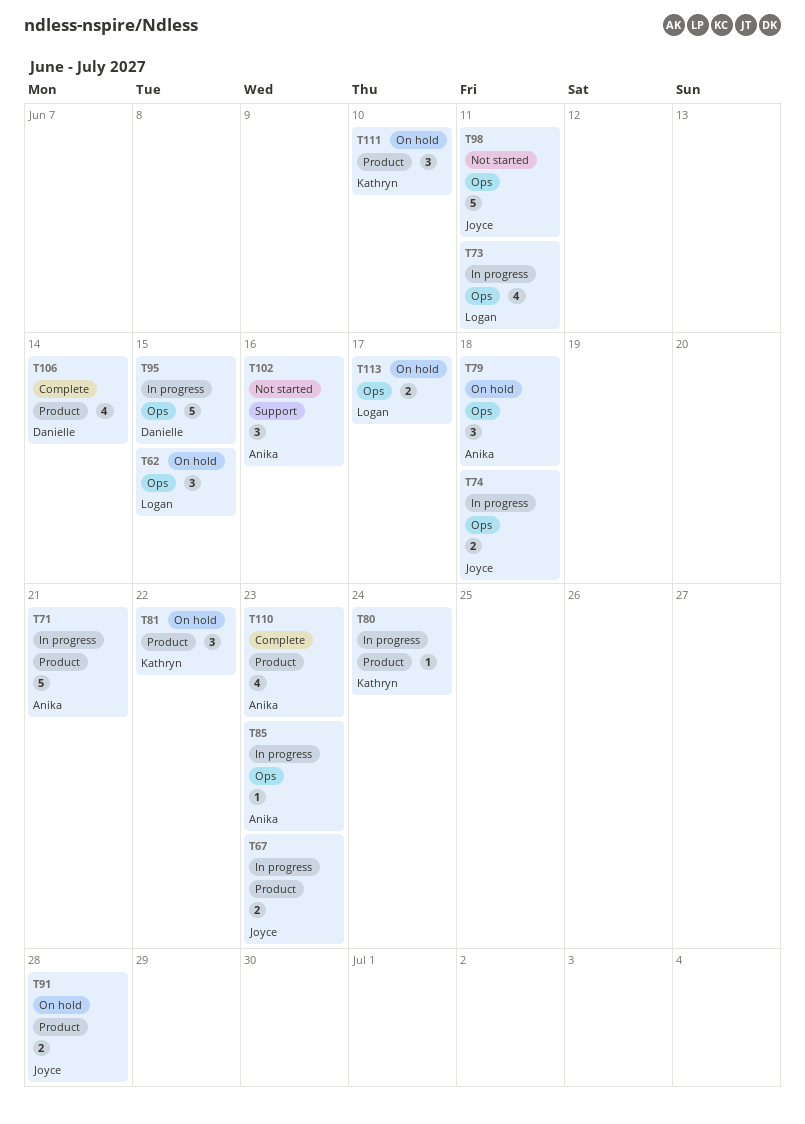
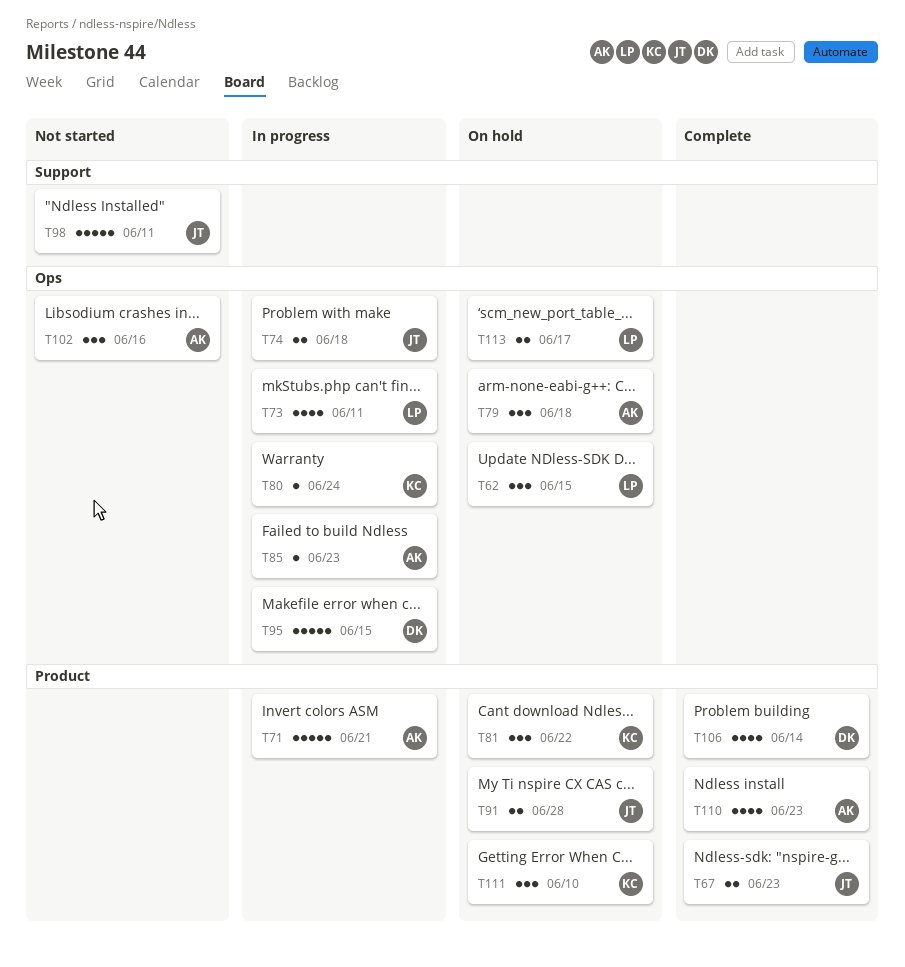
T67, status: In progress -> Complete
T80, label: Product -> Ops
T98, label: Ops -> Support
T102, label: Support -> Ops

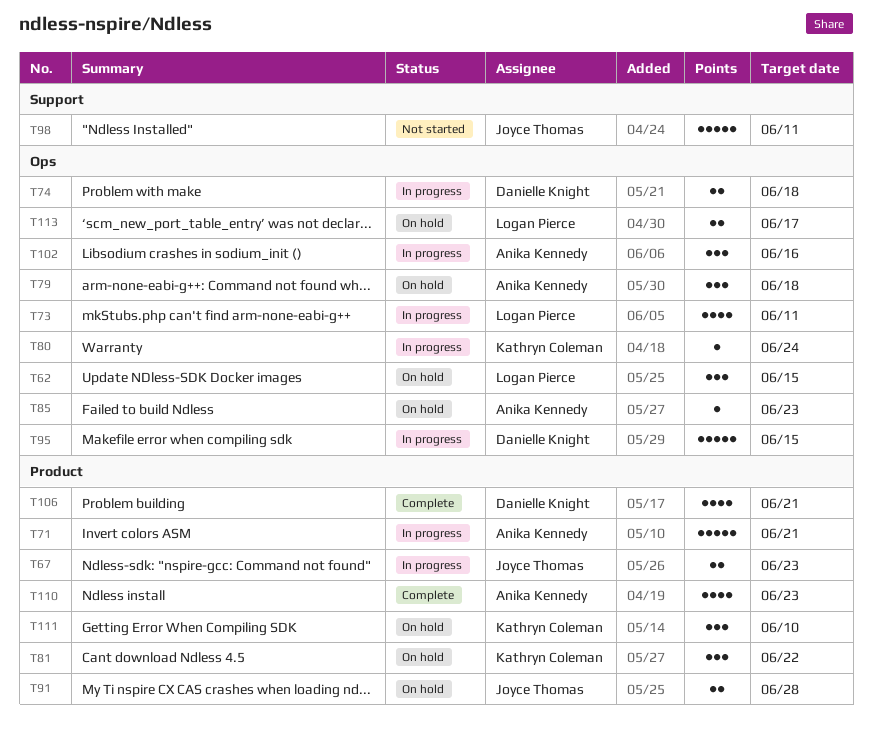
T67, status: Complete -> In progress
T74, owner: Joyce Thomas -> Danielle Knight
T85, status: In progress -> On hold
T102, status: Not started -> In progress
T106, due: Jun 14 -> Jun 21

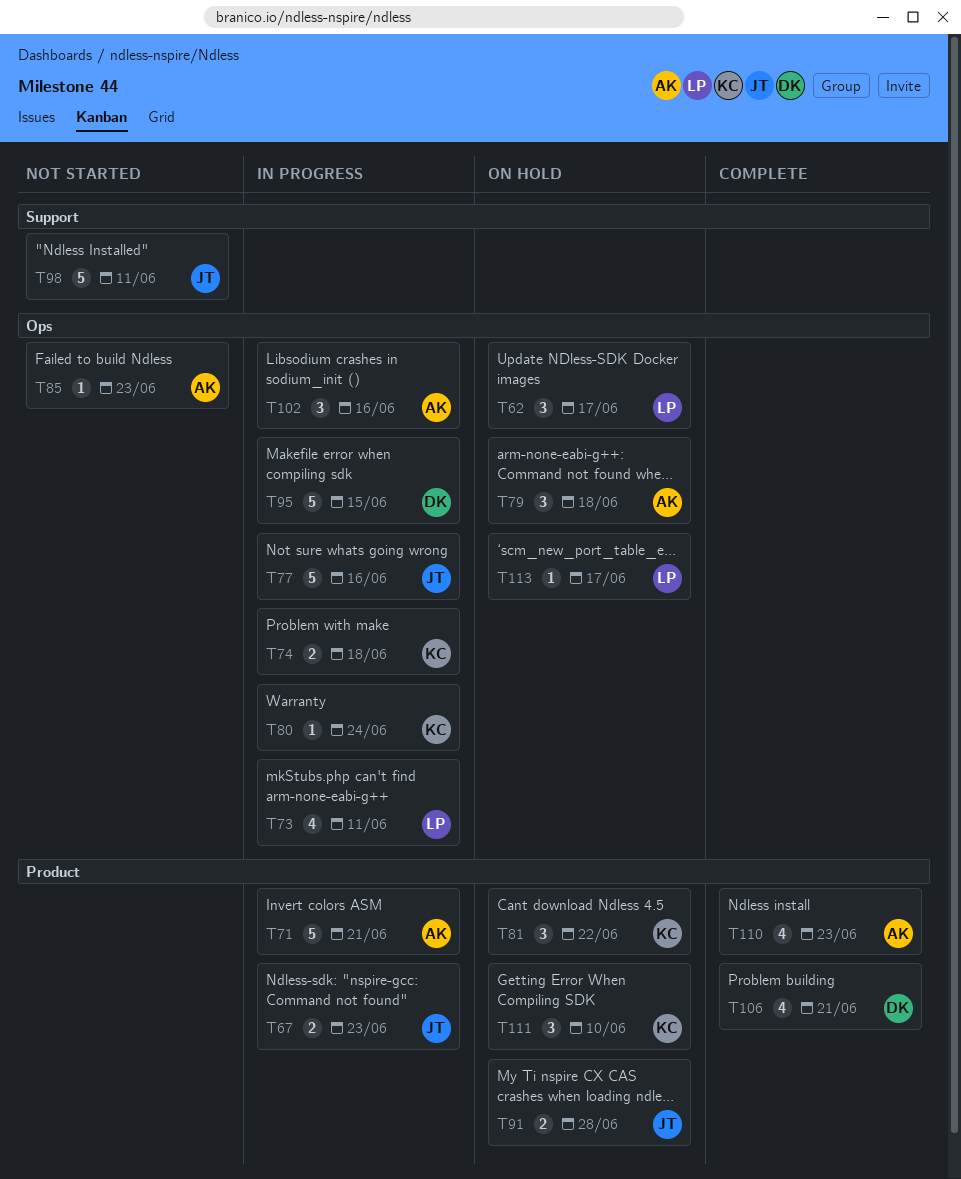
T62, due: Jun 15 -> Jun 17
T74, owner: Danielle Knight -> Kathryn Coleman
T77: none -> present
T85, status: On hold -> Not started
T113, estimate: 2 -> 1

